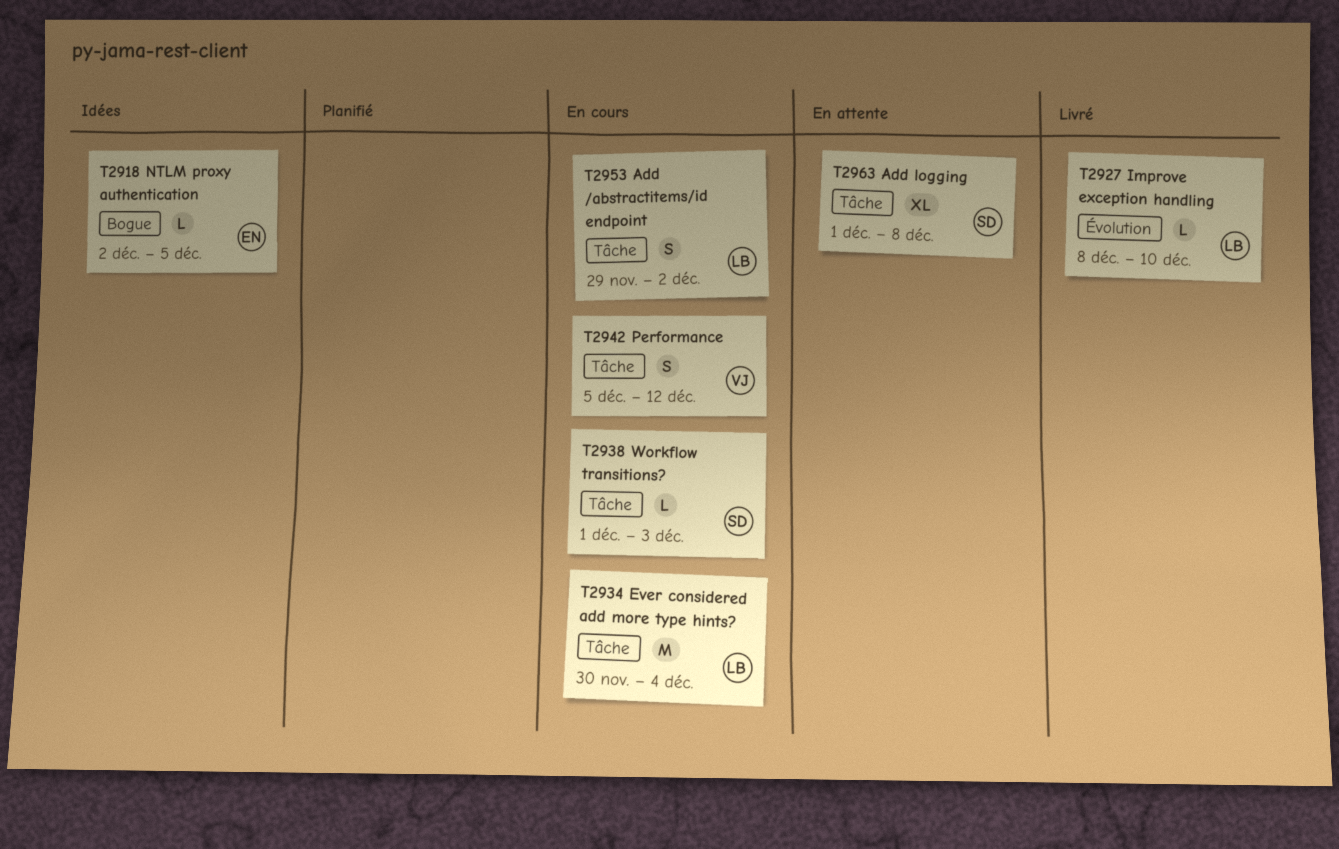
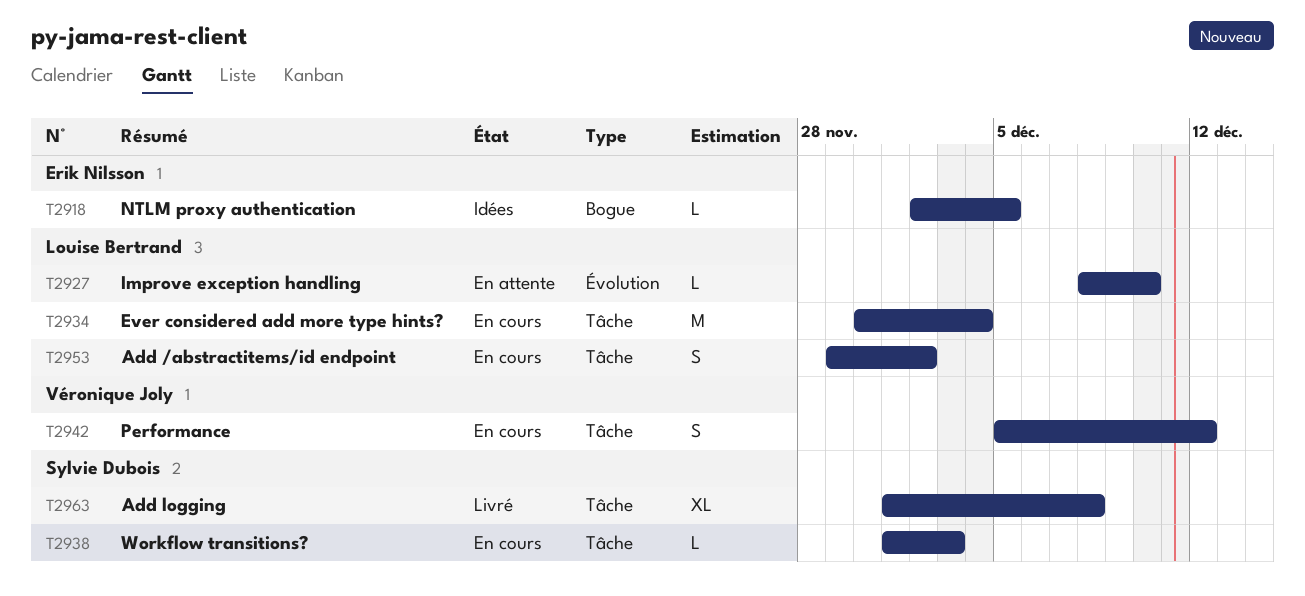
T2927, status: Livré -> En attente
T2963, status: En attente -> Livré

